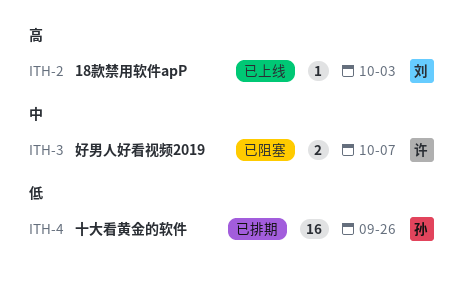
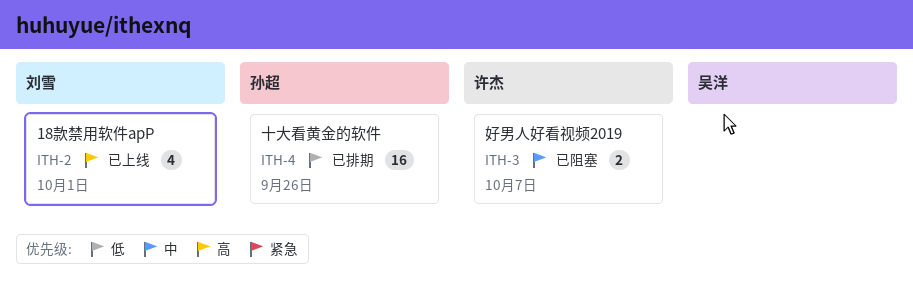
ITH-2, estimate: 1 -> 4
ITH-2, due: Oct 3 -> Oct 1

